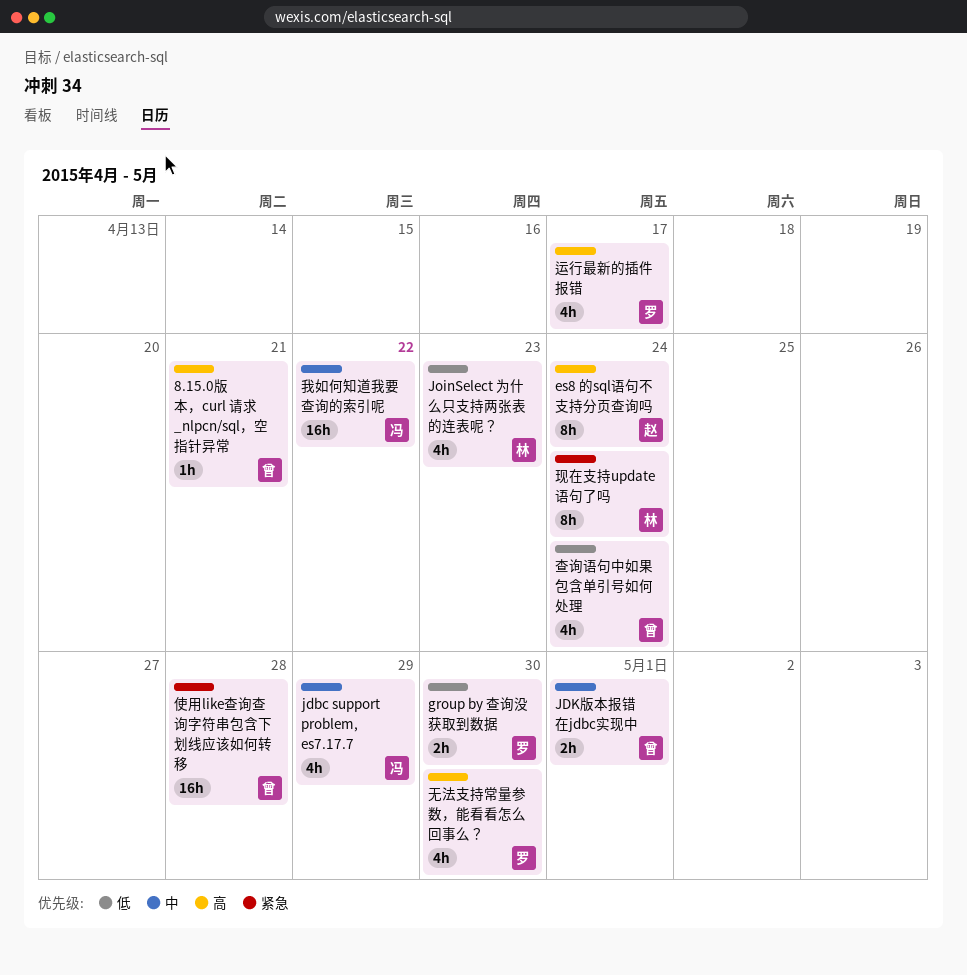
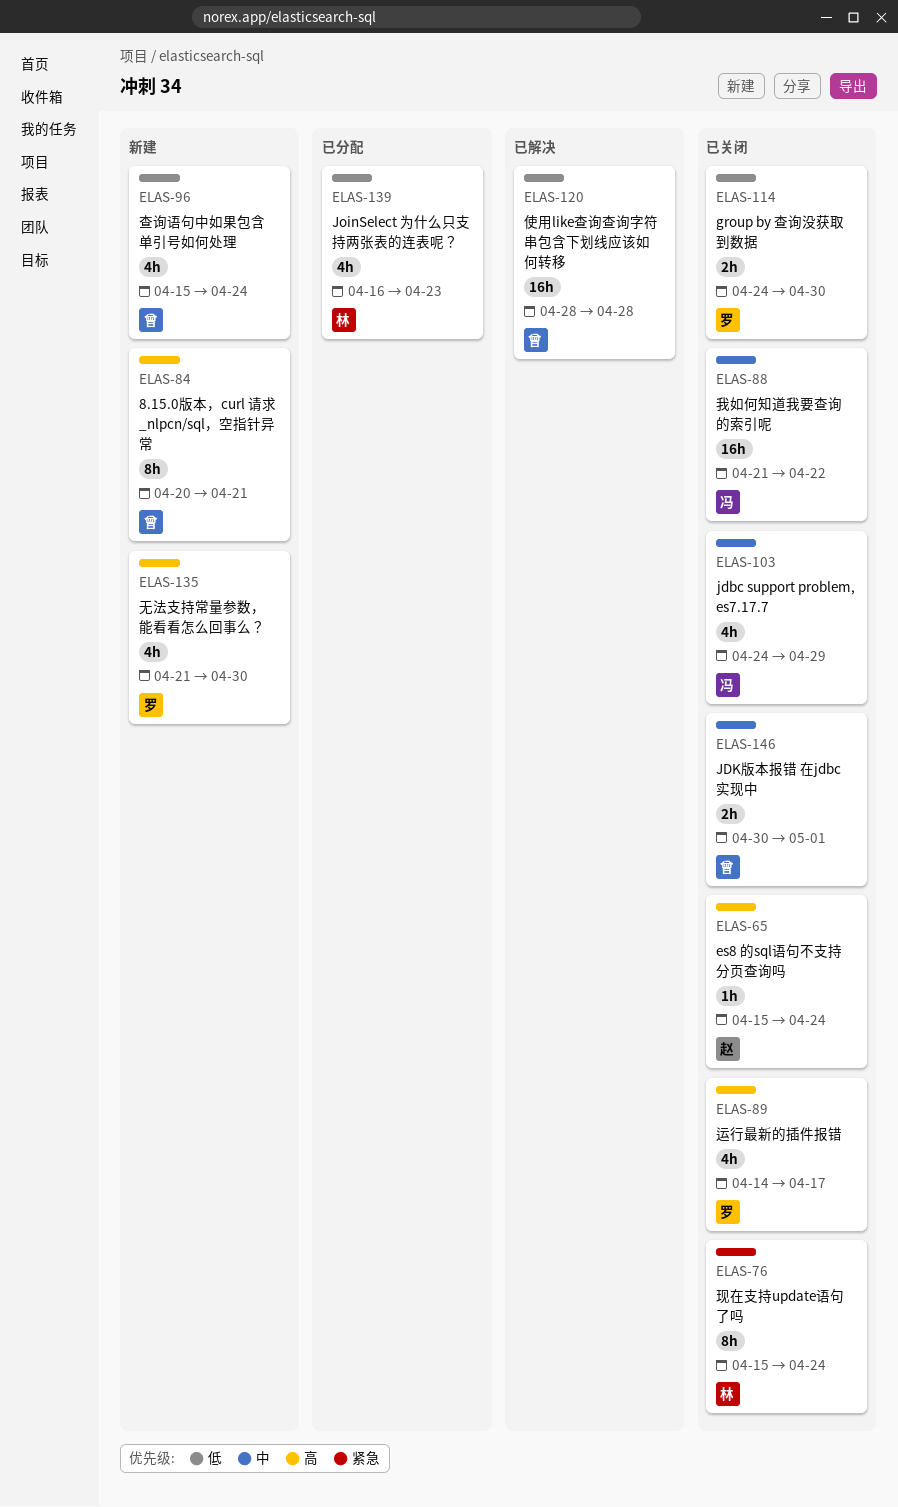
8.15.0版本，curl 请求 _nlpcn/sql，空指针异常, estimate: 1h -> 8h
es8 的sql语句不支持分页查询吗, estimate: 8h -> 1h
使用like查询查询字符串包含下划线应该如何转移, priority: 紧急 -> 低

